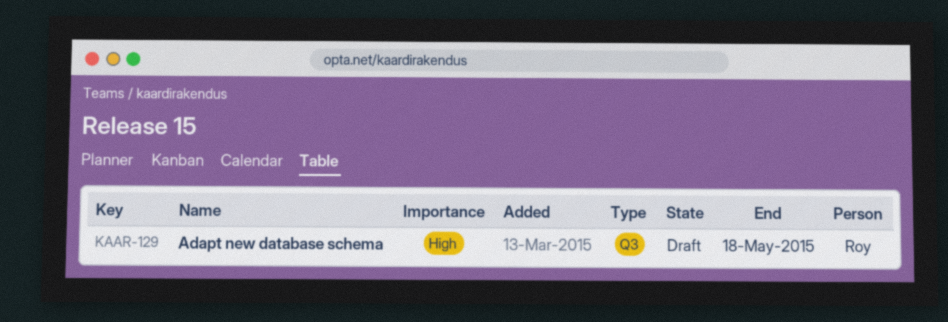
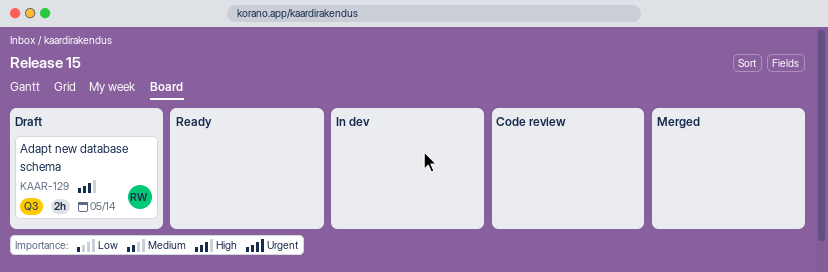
KAAR-129, due: May 18 -> May 14

